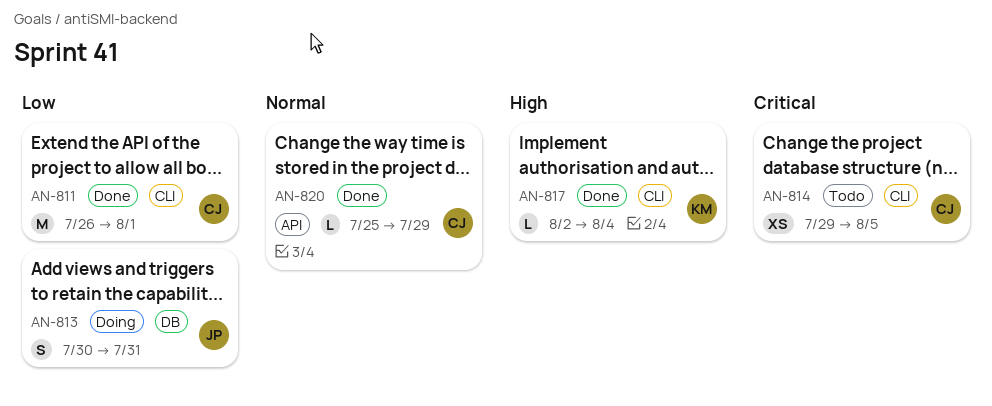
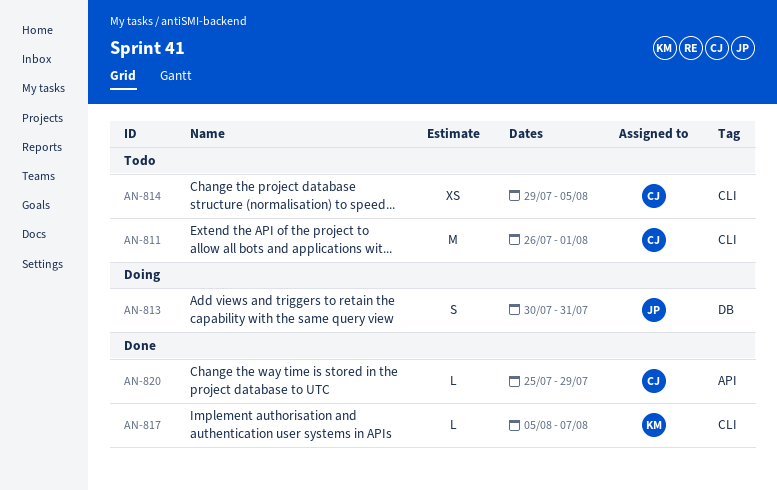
AN-811, status: Done -> Todo
AN-817, start: Aug 2 -> Aug 5
AN-817, due: Aug 4 -> Aug 7

